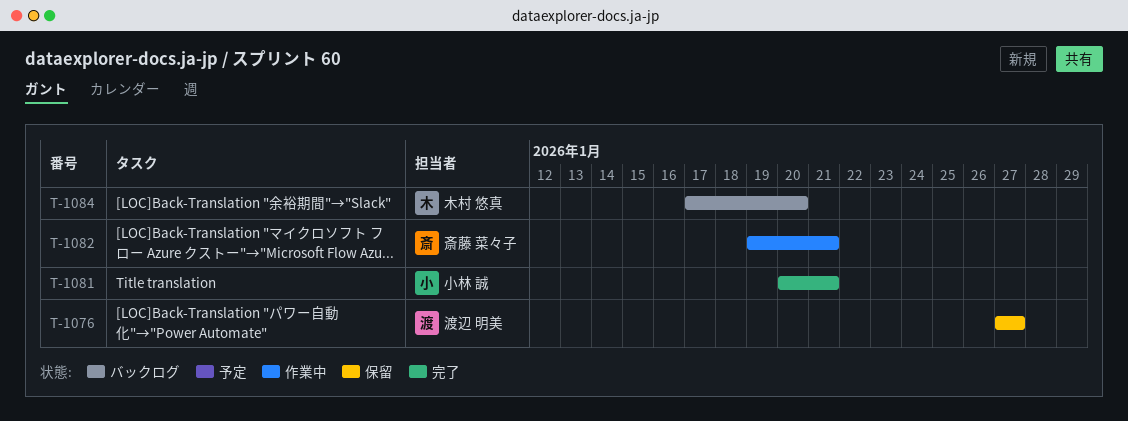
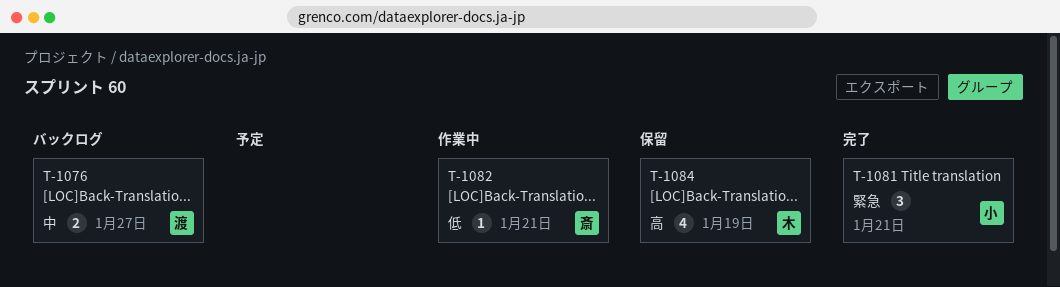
T-1076, status: 保留 -> バックログ
T-1084, status: バックログ -> 保留
T-1084, due: Jan 20 -> Jan 19

